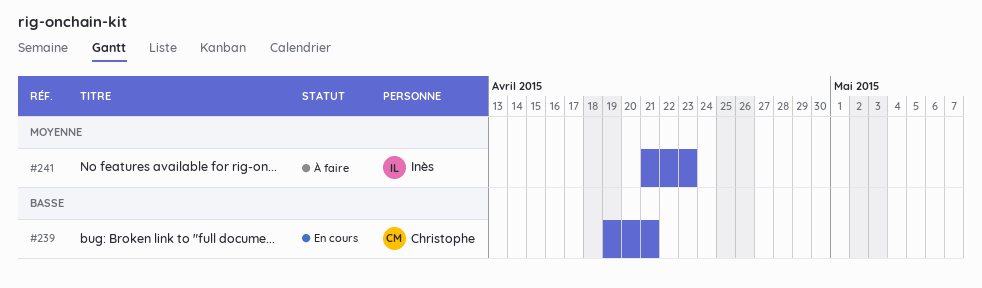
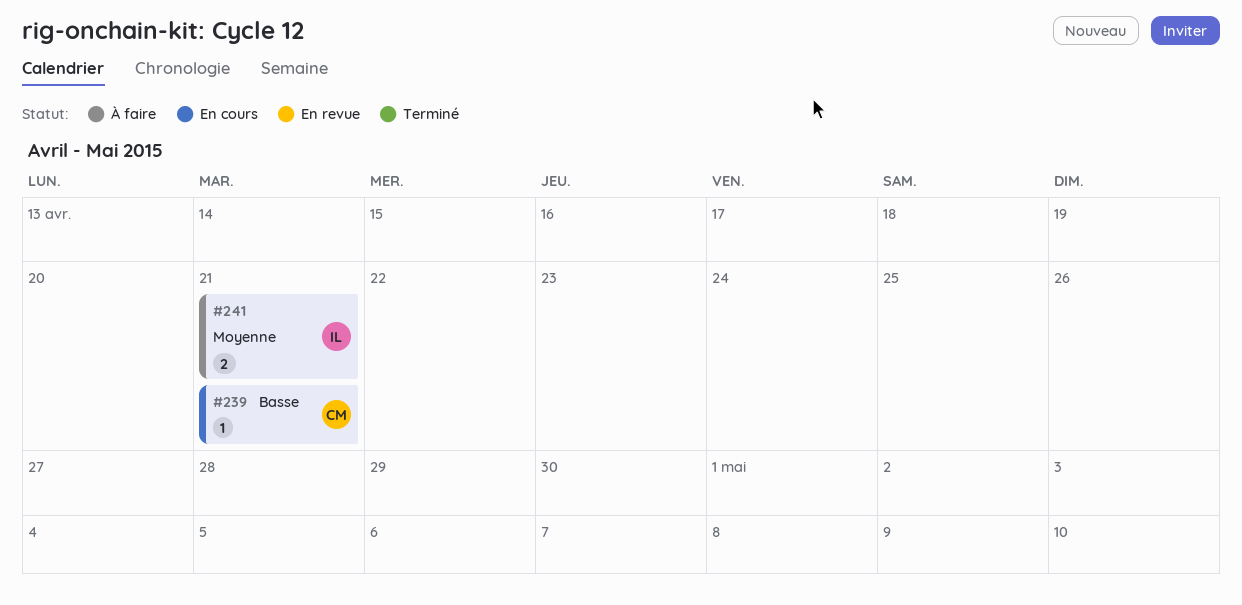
#241, due: Apr 23 -> Apr 21

